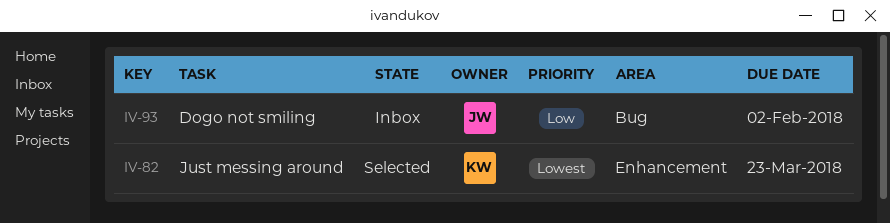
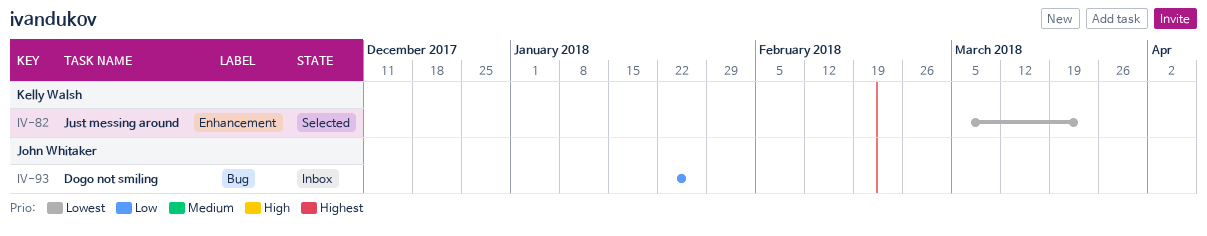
IV-93, due: Feb 2 -> Jan 26

